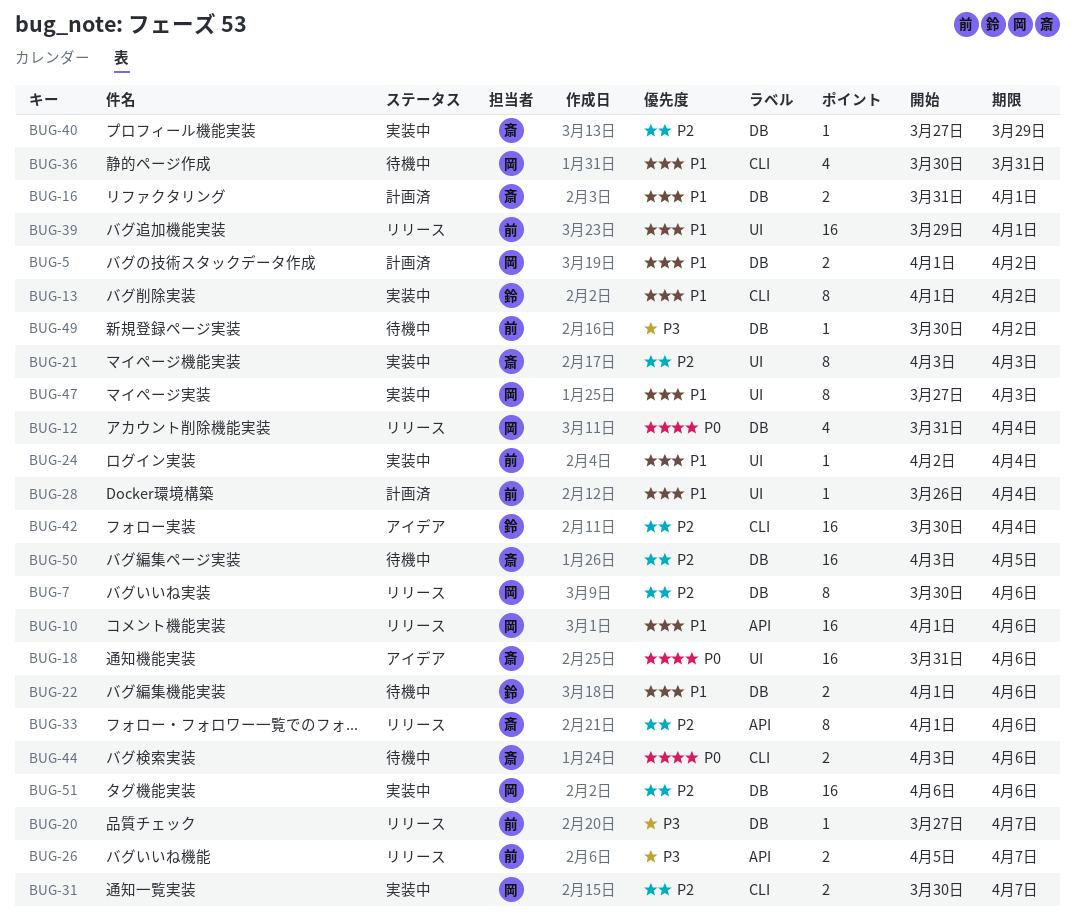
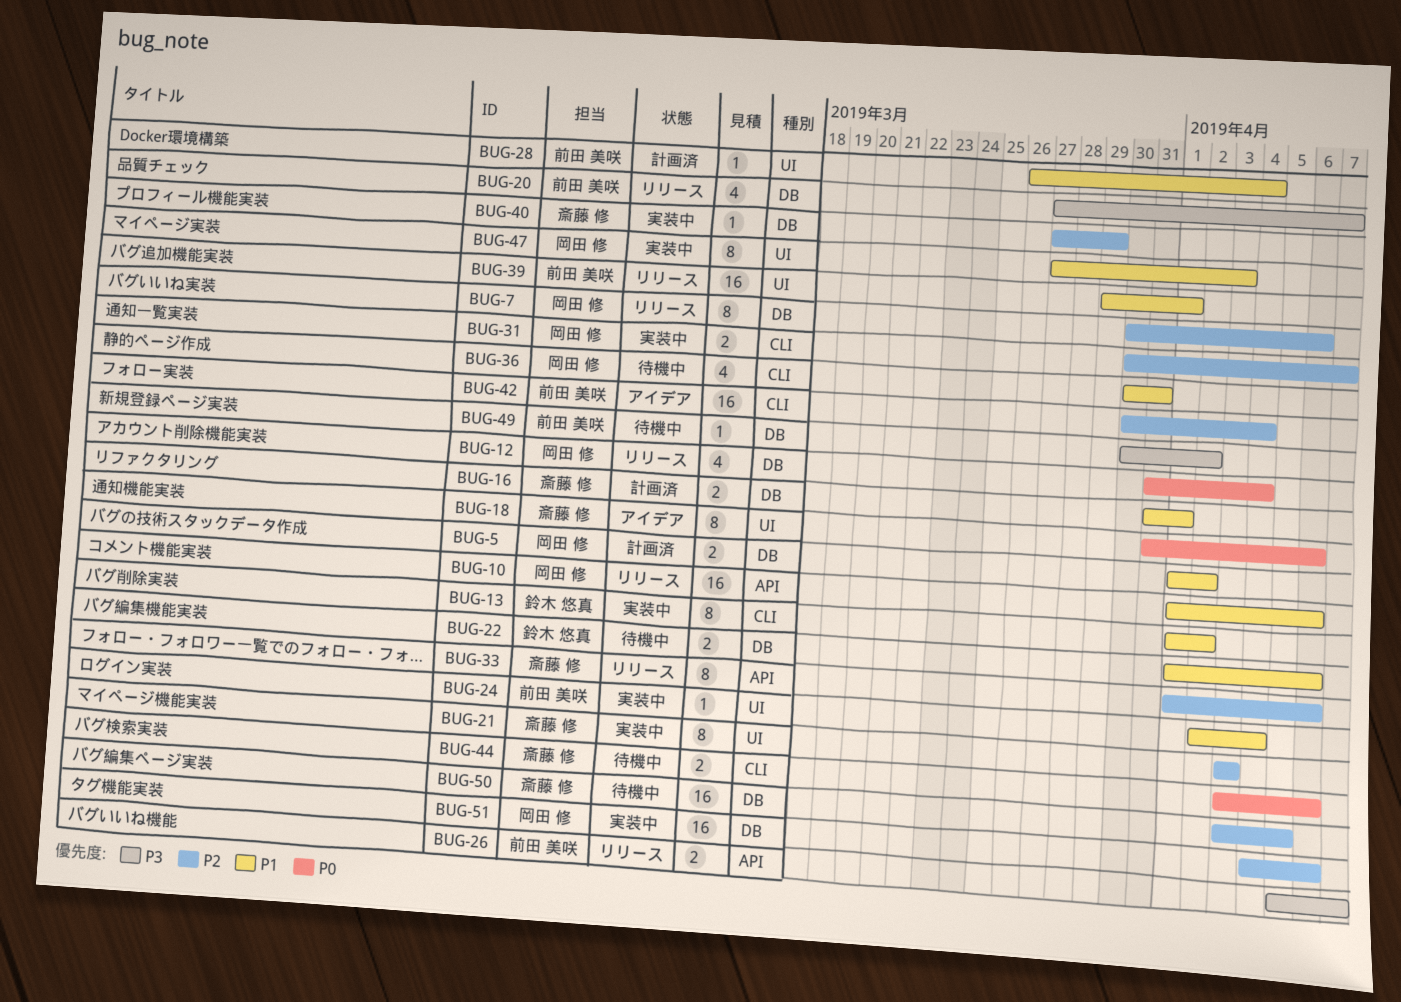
BUG-18, estimate: 16 -> 8
BUG-20, estimate: 1 -> 4
BUG-42, owner: 鈴木 悠真 -> 前田 美咲
BUG-51, start: Apr 6 -> Apr 4

